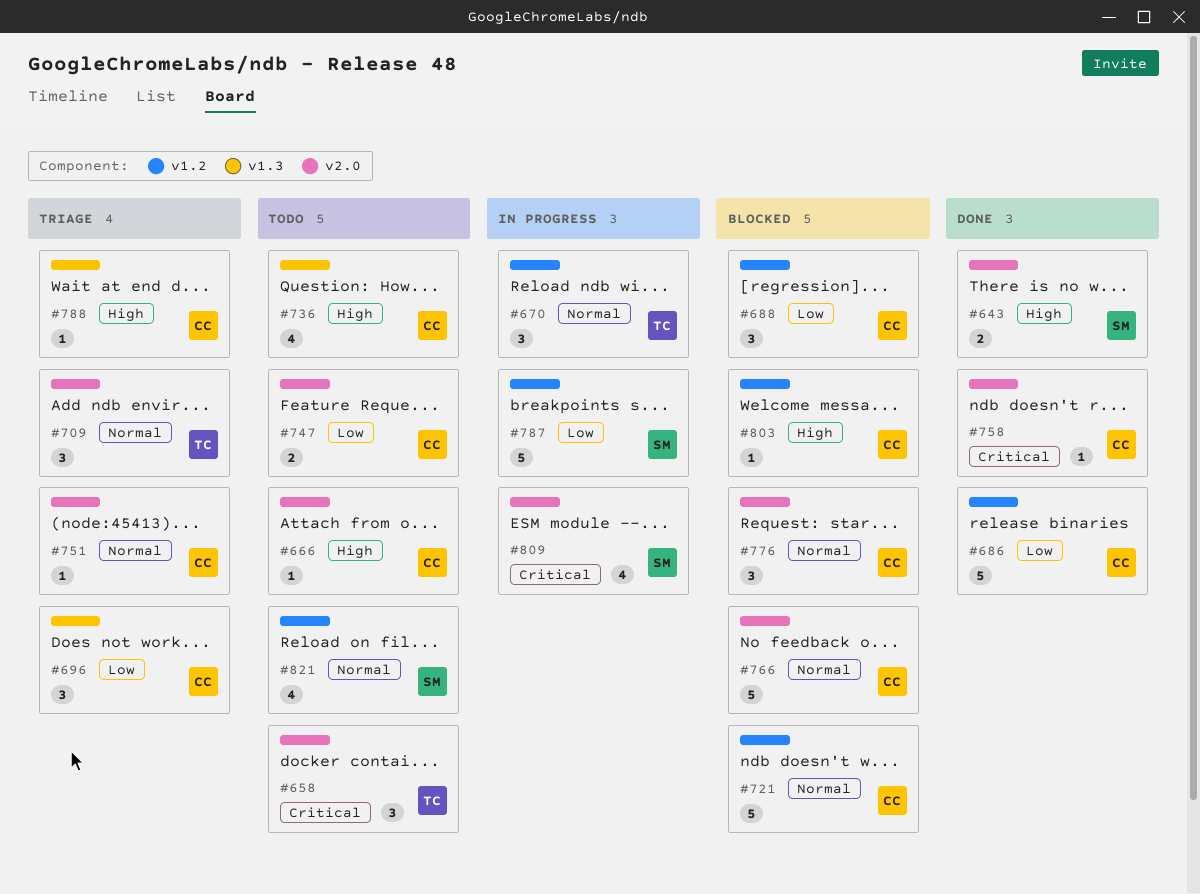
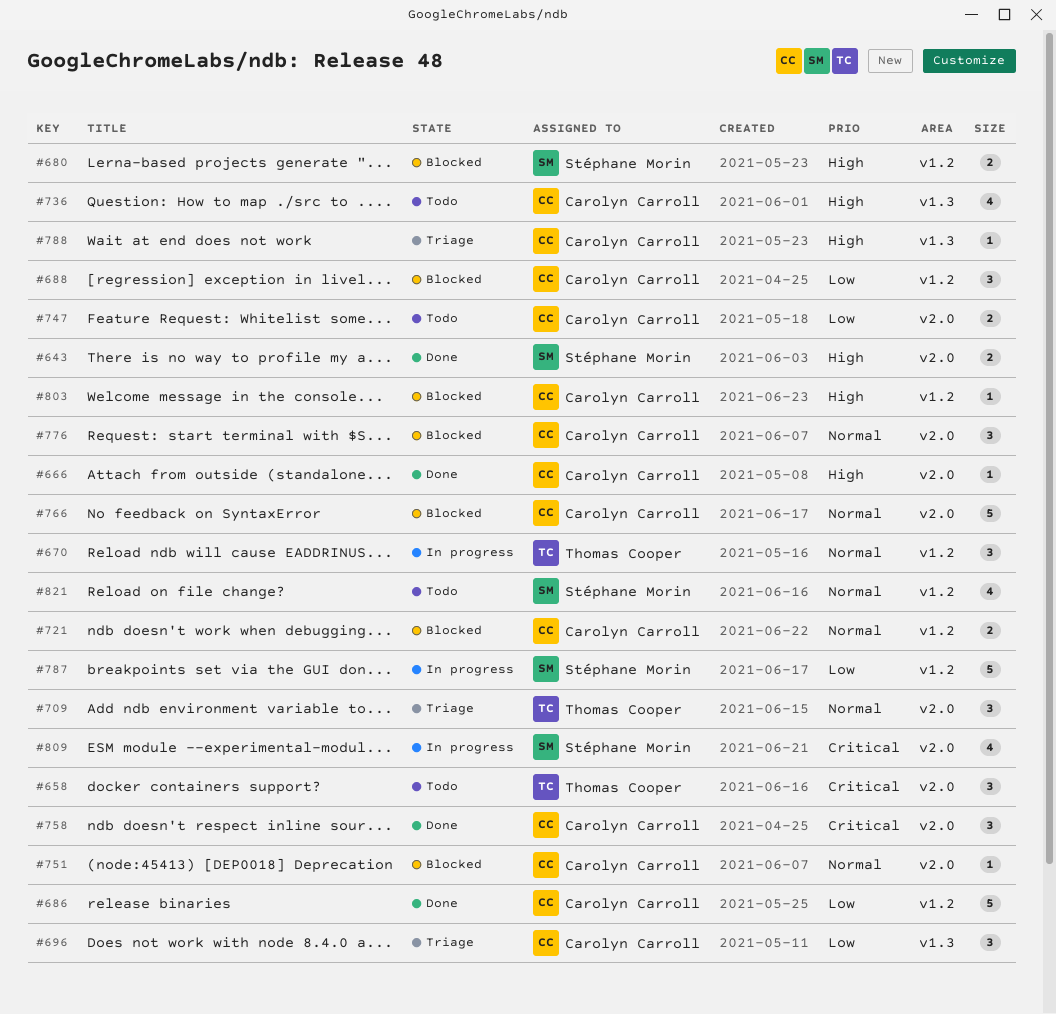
#666, status: Todo -> Done
#680: none -> present
#721, estimate: 5 -> 2
#751, status: Triage -> Blocked
#758, estimate: 1 -> 3

